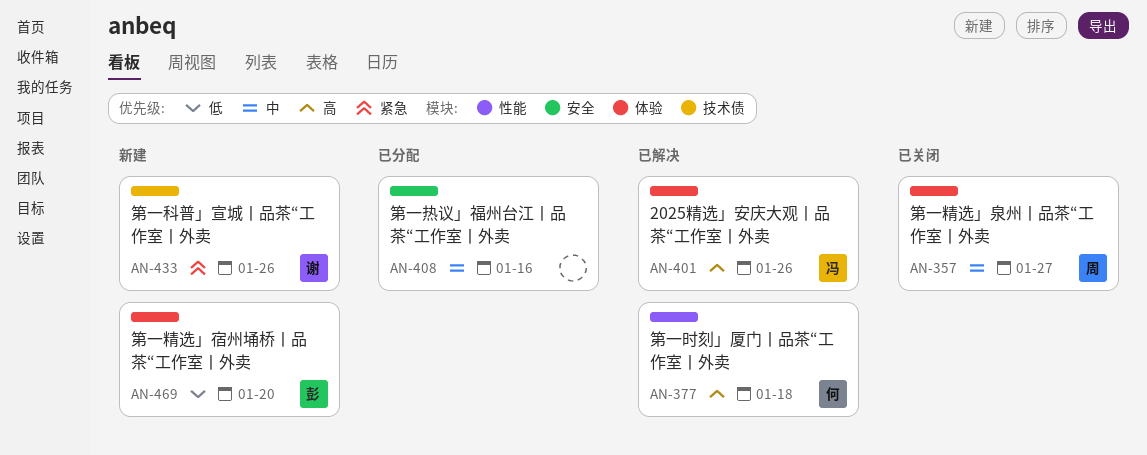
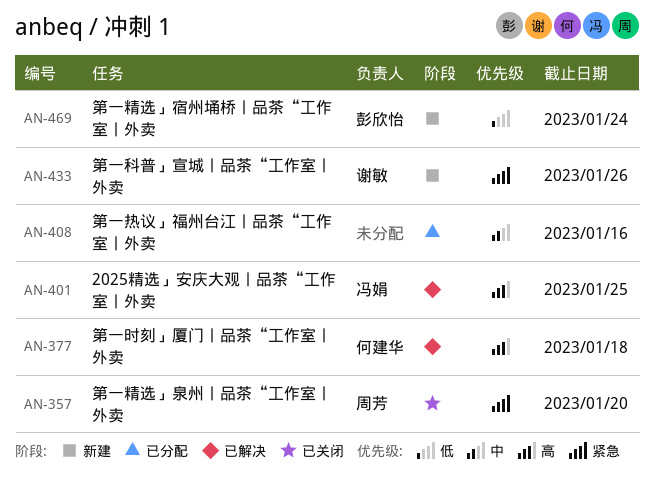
AN-357, priority: 中 -> 紧急
AN-357, due: Jan 27 -> Jan 20
AN-401, due: Jan 26 -> Jan 25
AN-469, due: Jan 20 -> Jan 24

